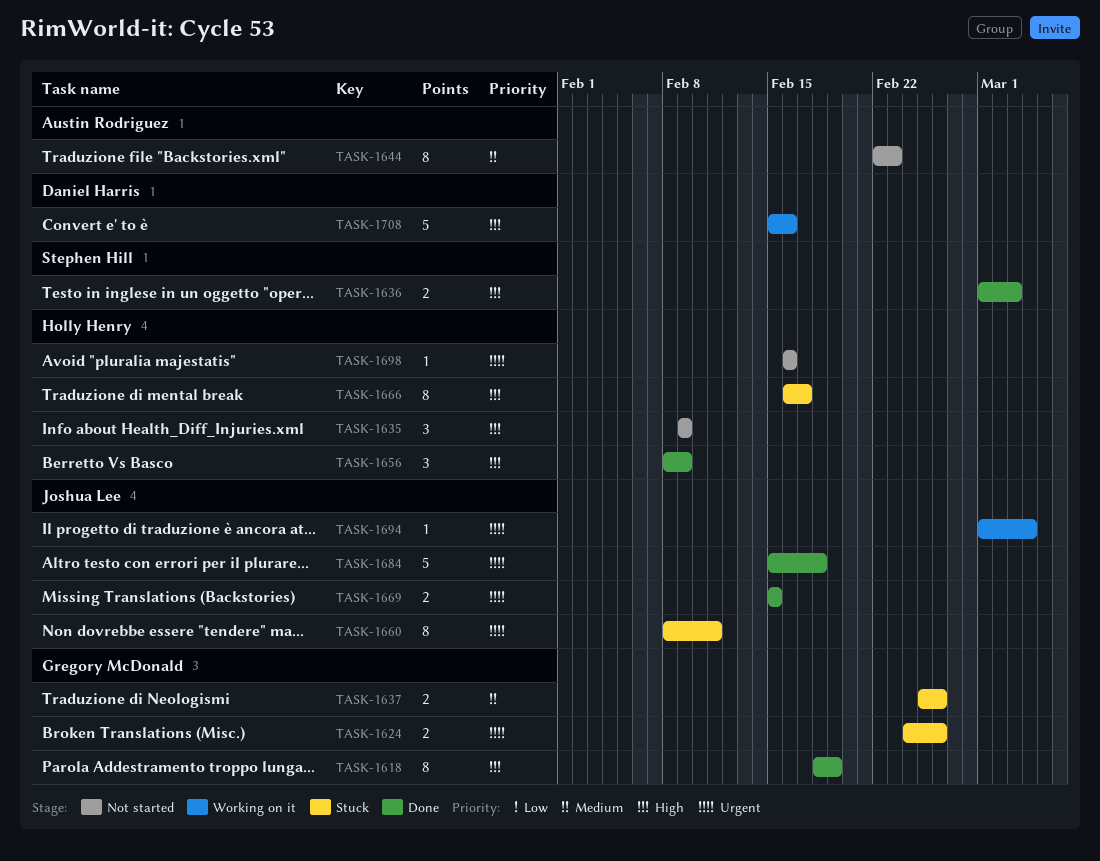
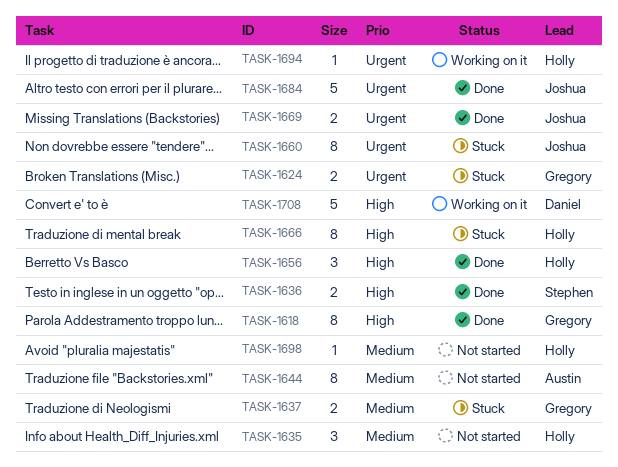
TASK-1635, priority: High -> Medium
TASK-1694, owner: Joshua Lee -> Holly Henry
TASK-1698, priority: Urgent -> Medium

